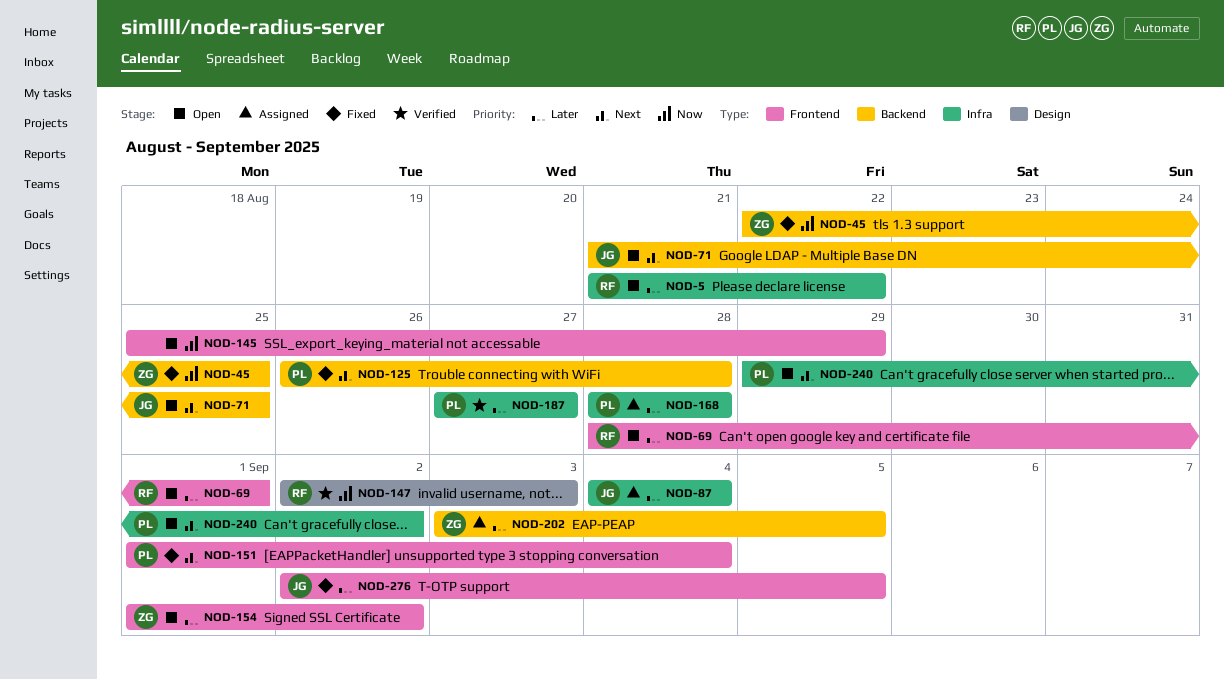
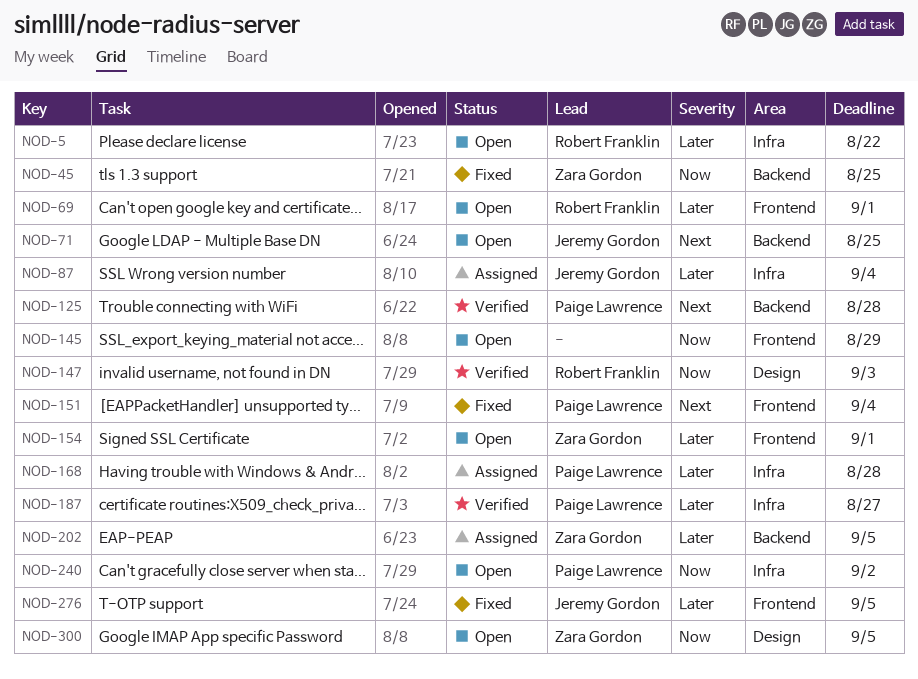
NOD-125, status: Fixed -> Verified
NOD-154, due: Sep 2 -> Sep 1
NOD-240, priority: Next -> Now
NOD-300: none -> present

